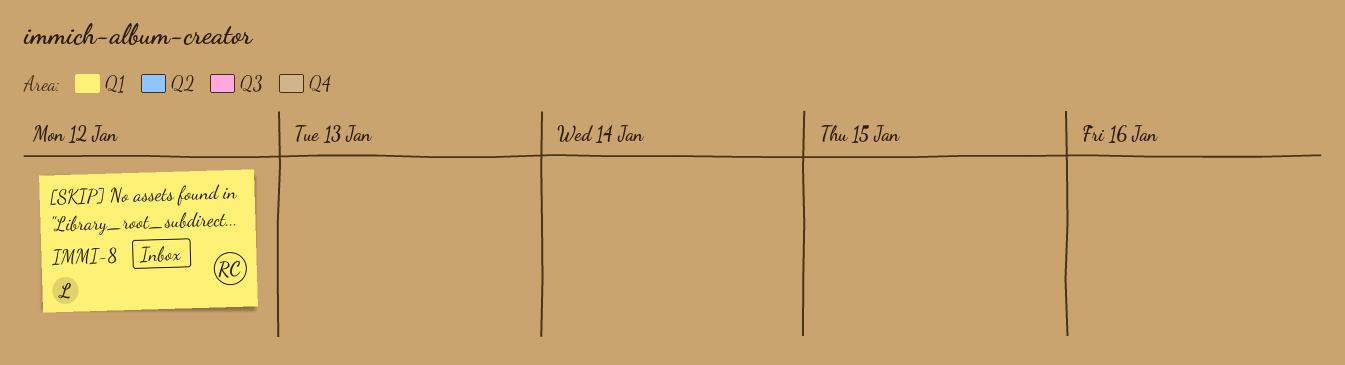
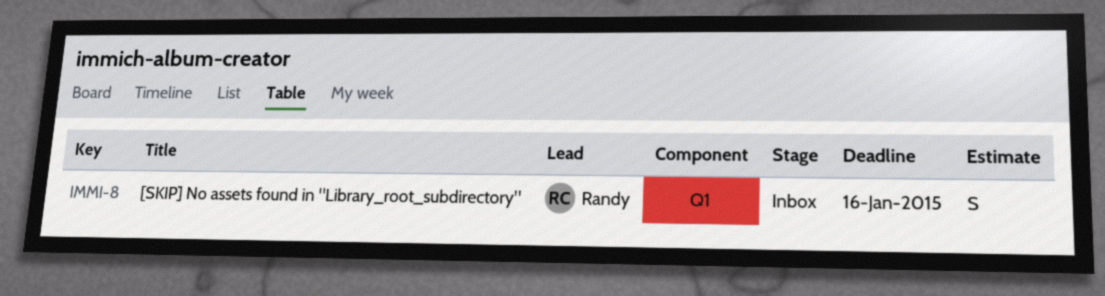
IMMI-8, estimate: L -> S
IMMI-8, due: Jan 12 -> Jan 16

